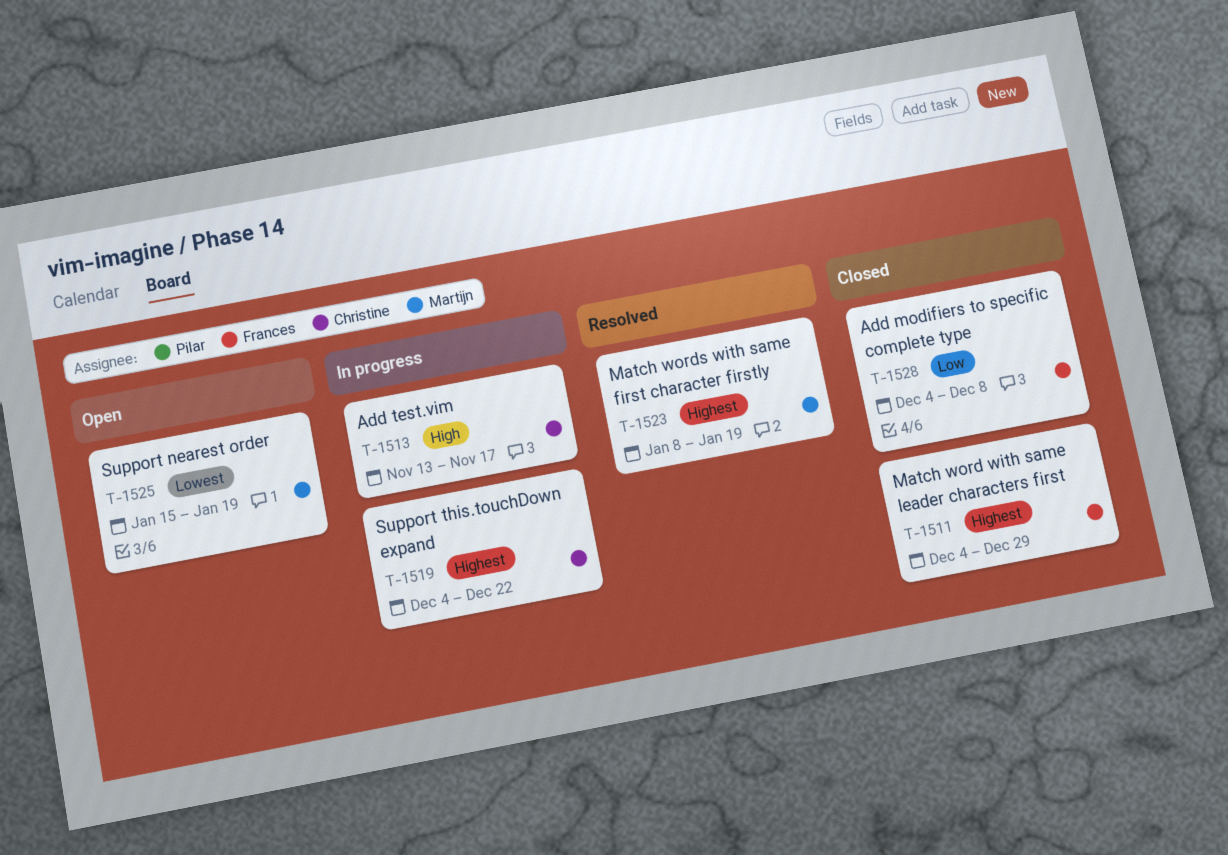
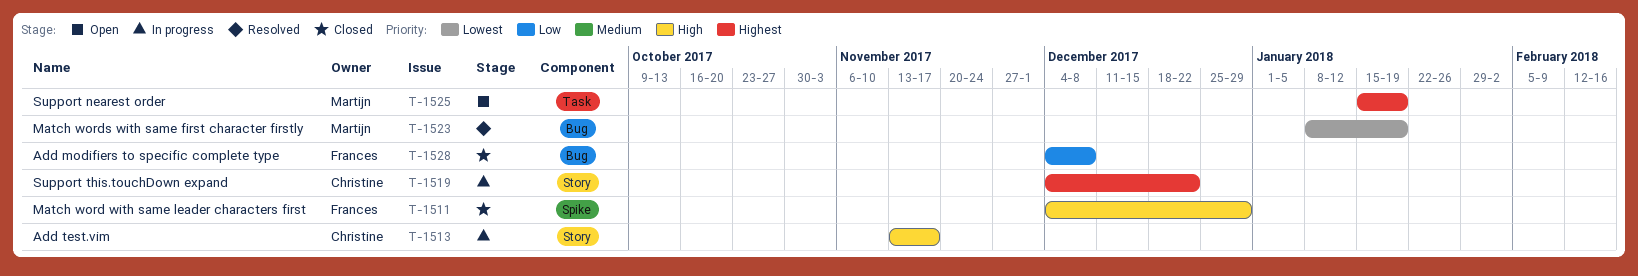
T-1511, priority: Highest -> High
T-1523, priority: Highest -> Lowest
T-1525, priority: Lowest -> Highest

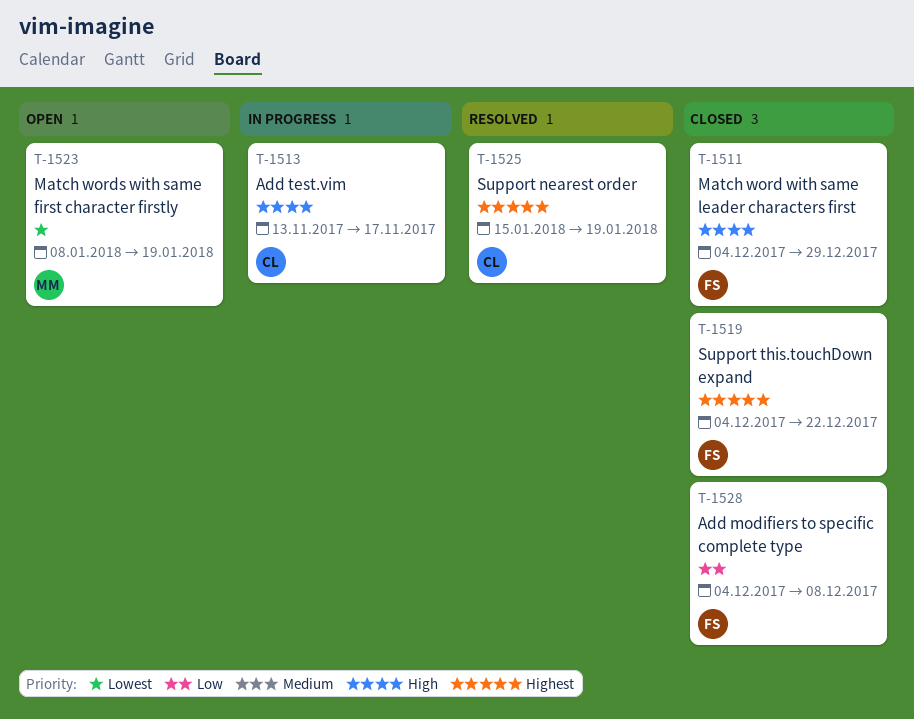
T-1519, status: In progress -> Closed
T-1519, owner: Christine -> Frances
T-1523, status: Resolved -> Open
T-1525, status: Open -> Resolved
T-1525, owner: Martijn -> Christine

